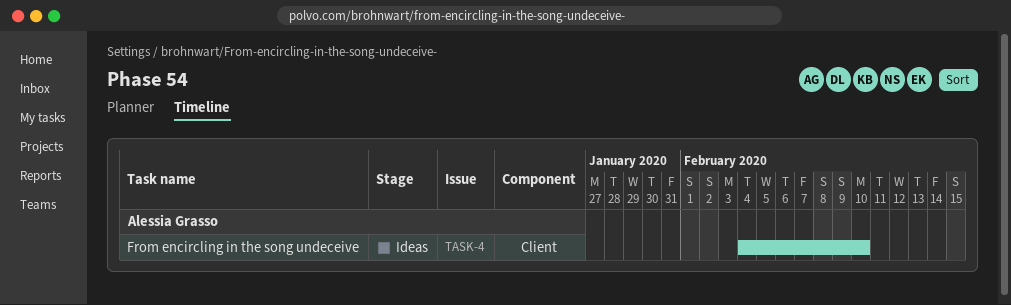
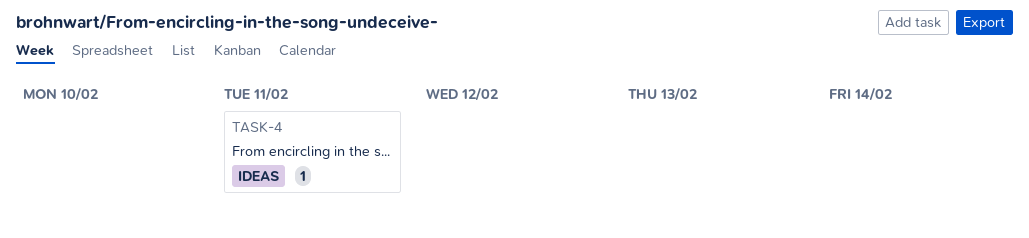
TASK-4, due: Feb 10 -> Feb 11

